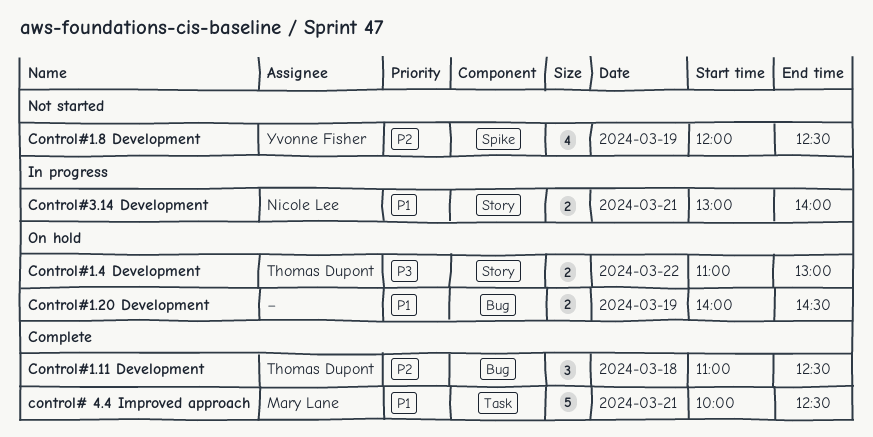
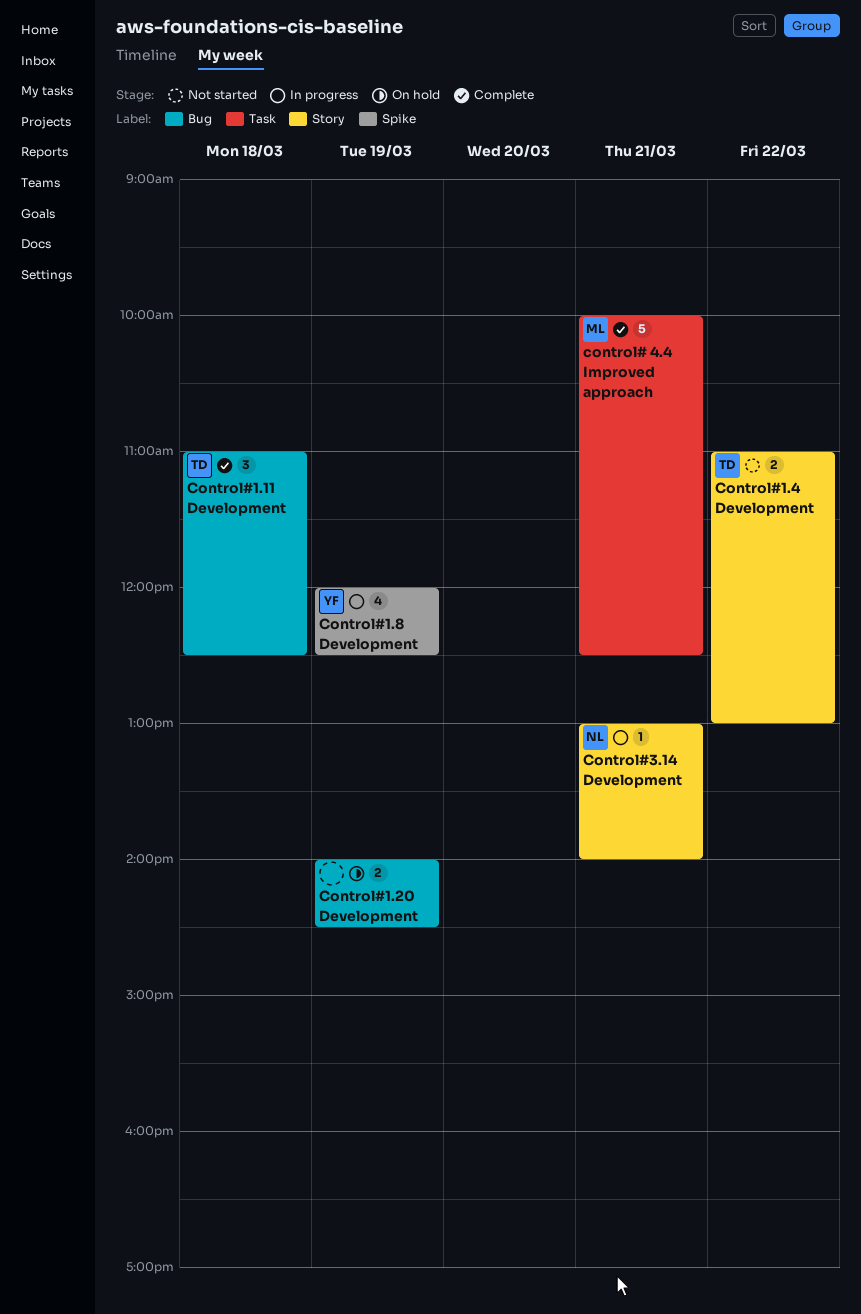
Control#1.4 Development, status: On hold -> Not started
Control#1.8 Development, status: Not started -> In progress
Control#3.14 Development, estimate: 2 -> 1

